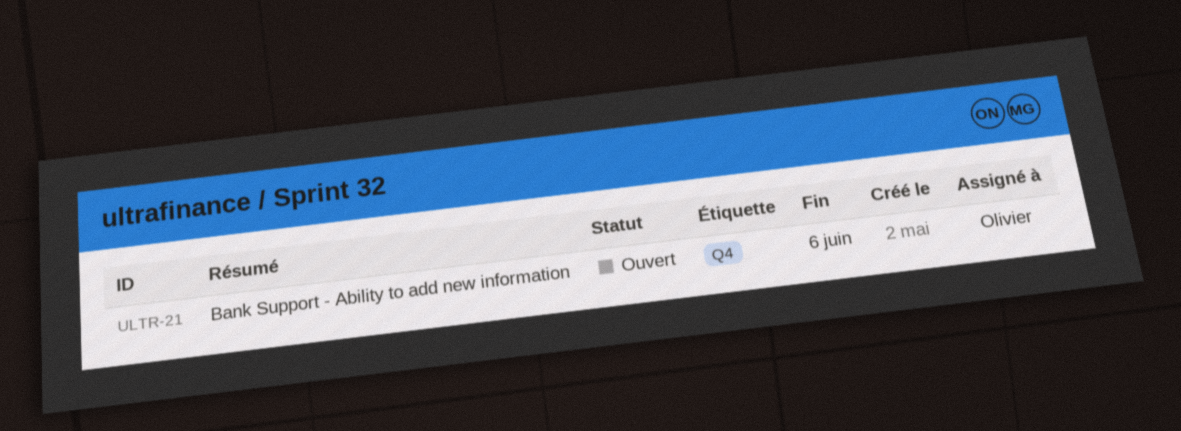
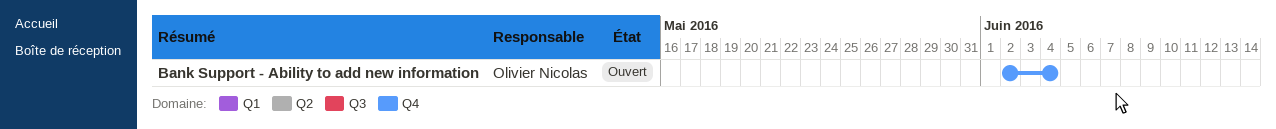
Bank Support - Ability to add new information, due: Jun 6 -> Jun 4

